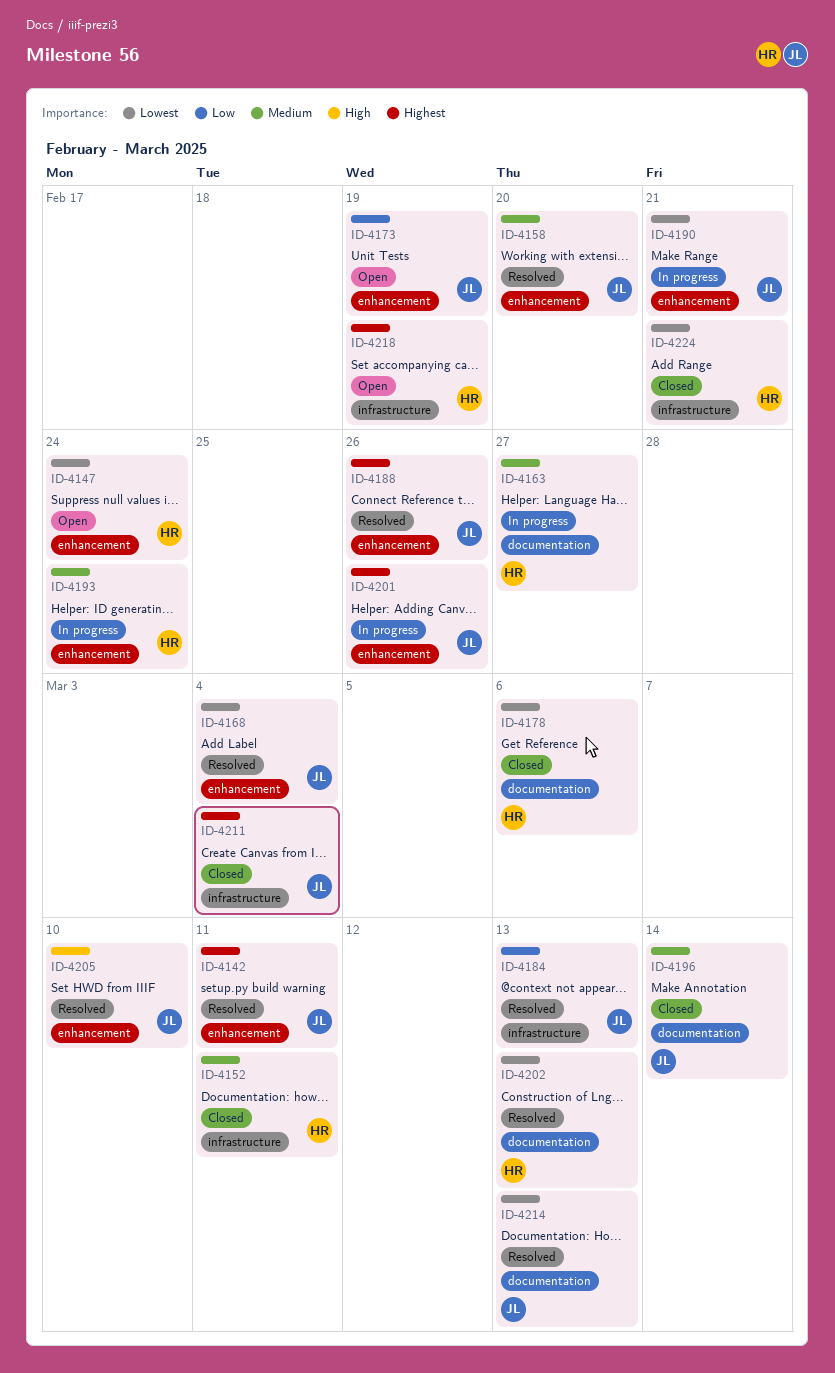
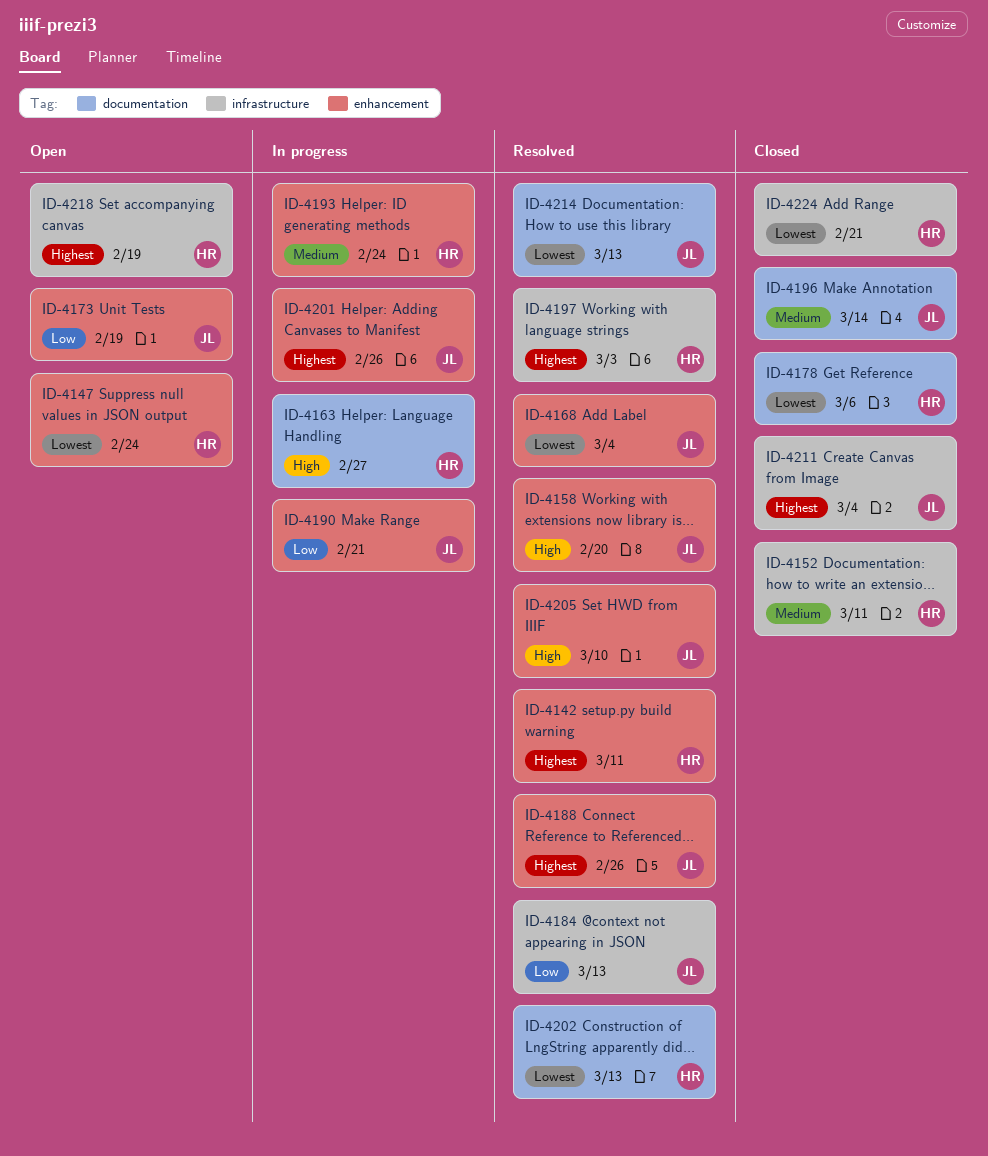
ID-4142, owner: JL -> HR
ID-4158, priority: Medium -> High
ID-4163, priority: Medium -> High
ID-4190, priority: Lowest -> Low
ID-4197: none -> present

